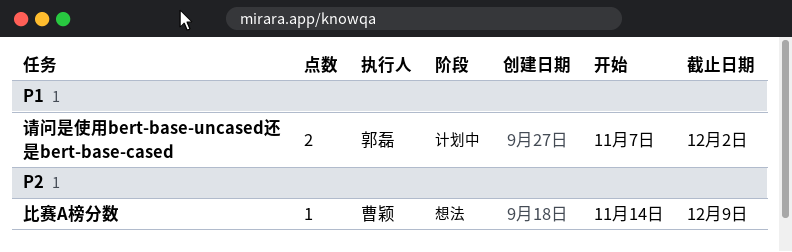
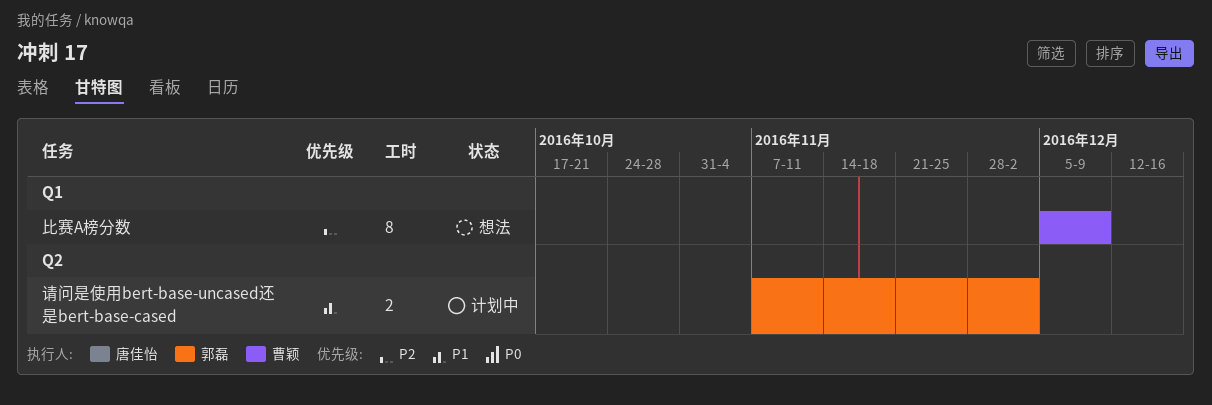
比赛A榜分数, estimate: 1 -> 8
比赛A榜分数, start: Nov 14 -> Dec 5

